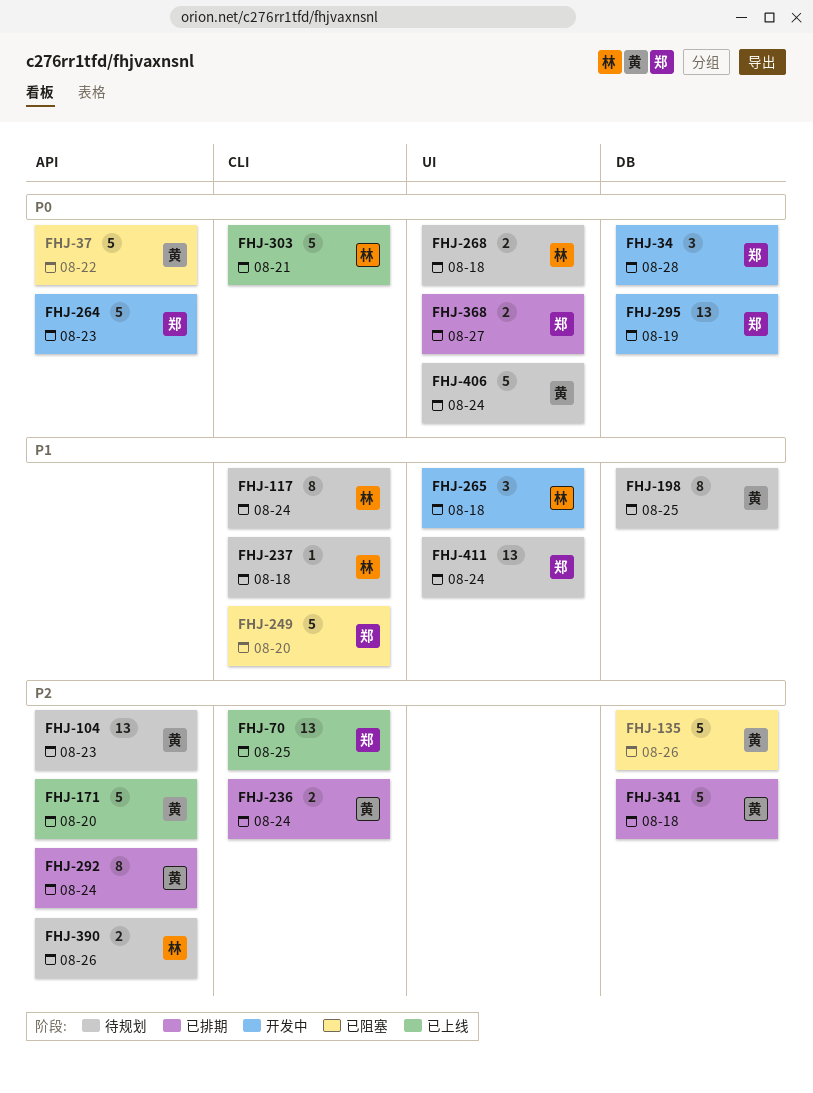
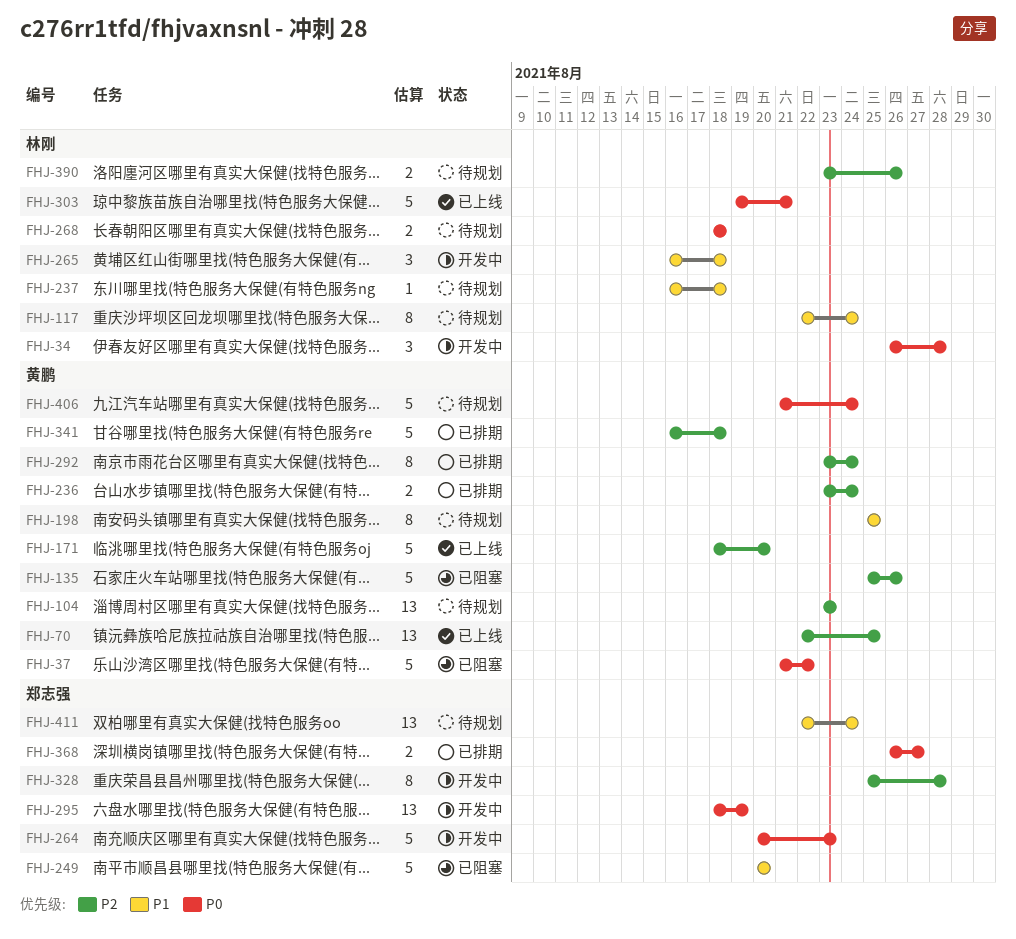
FHJ-34, owner: 郑志强 -> 林刚
FHJ-70, owner: 郑志强 -> 黄鹏
FHJ-328: none -> present

